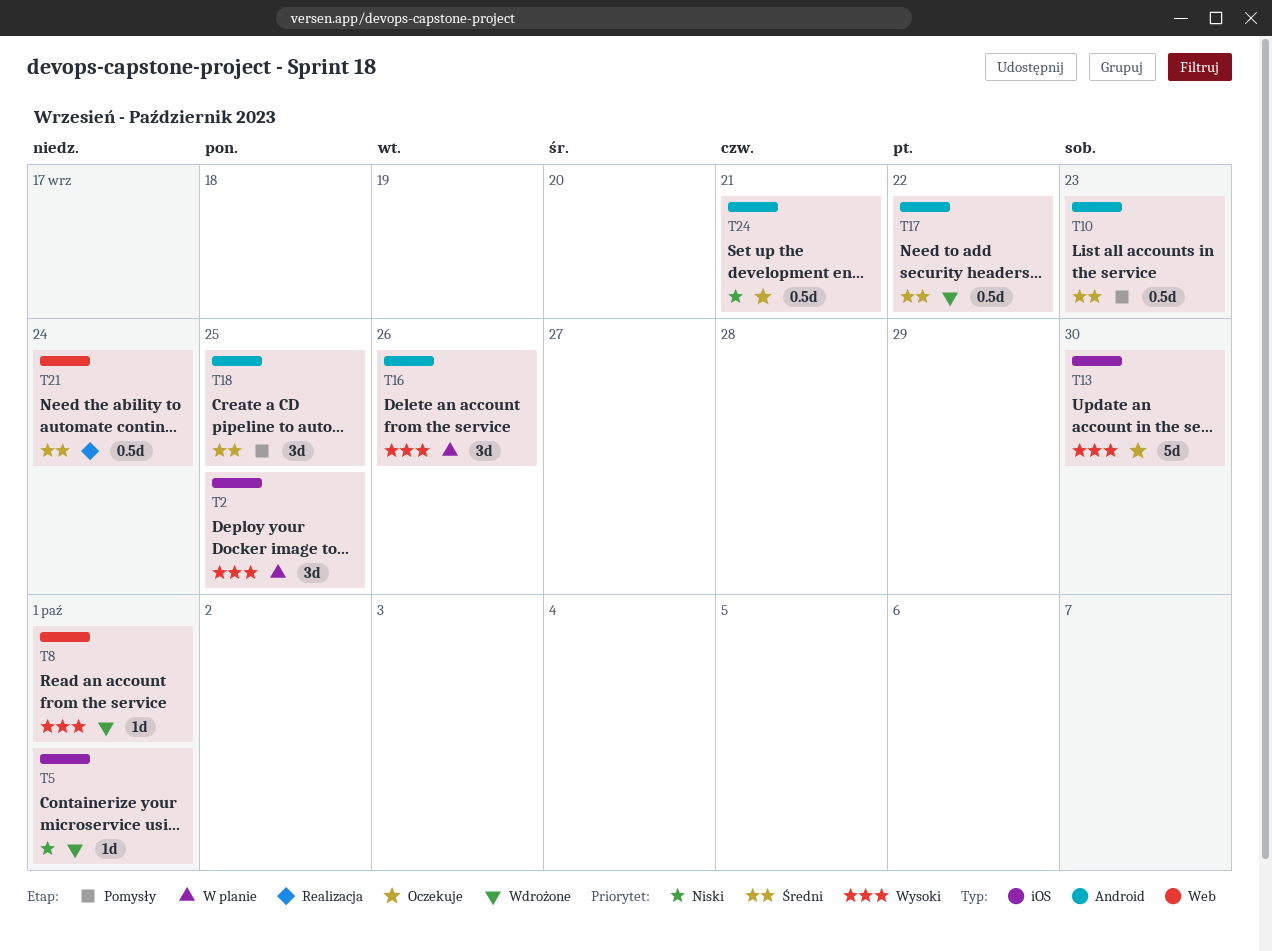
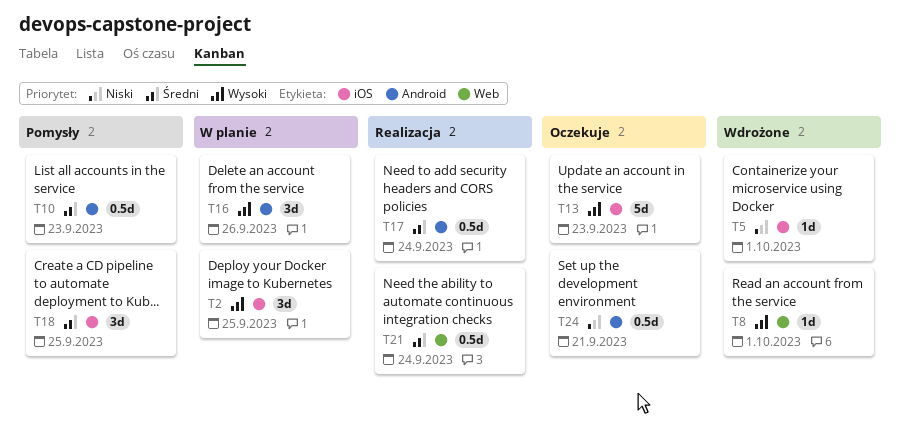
T13, due: Sep 30 -> Sep 23
T17, status: Wdrożone -> Realizacja
T17, due: Sep 22 -> Sep 24
T18, label: Android -> iOS

